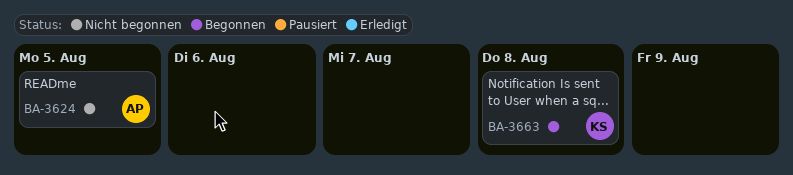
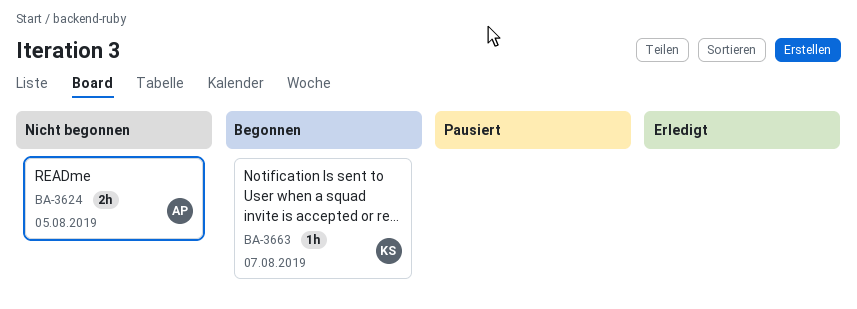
BA-3663, due: Aug 8 -> Aug 7

